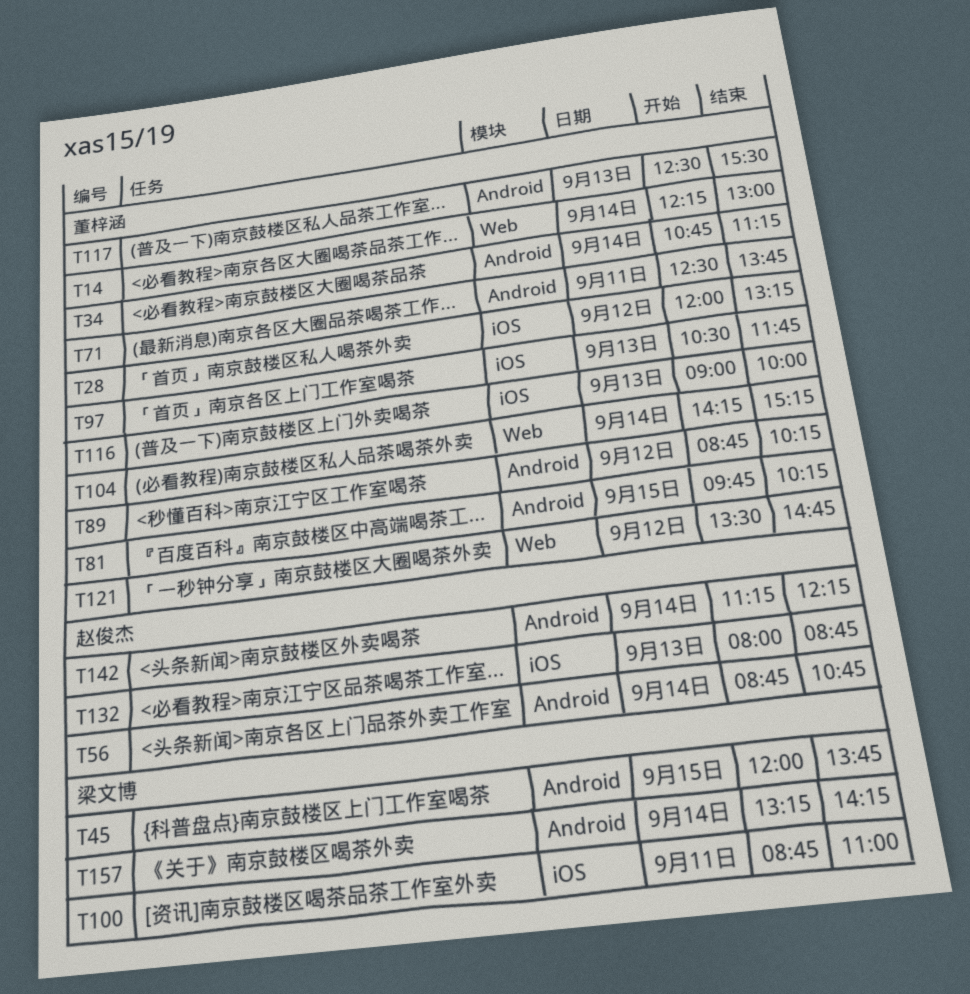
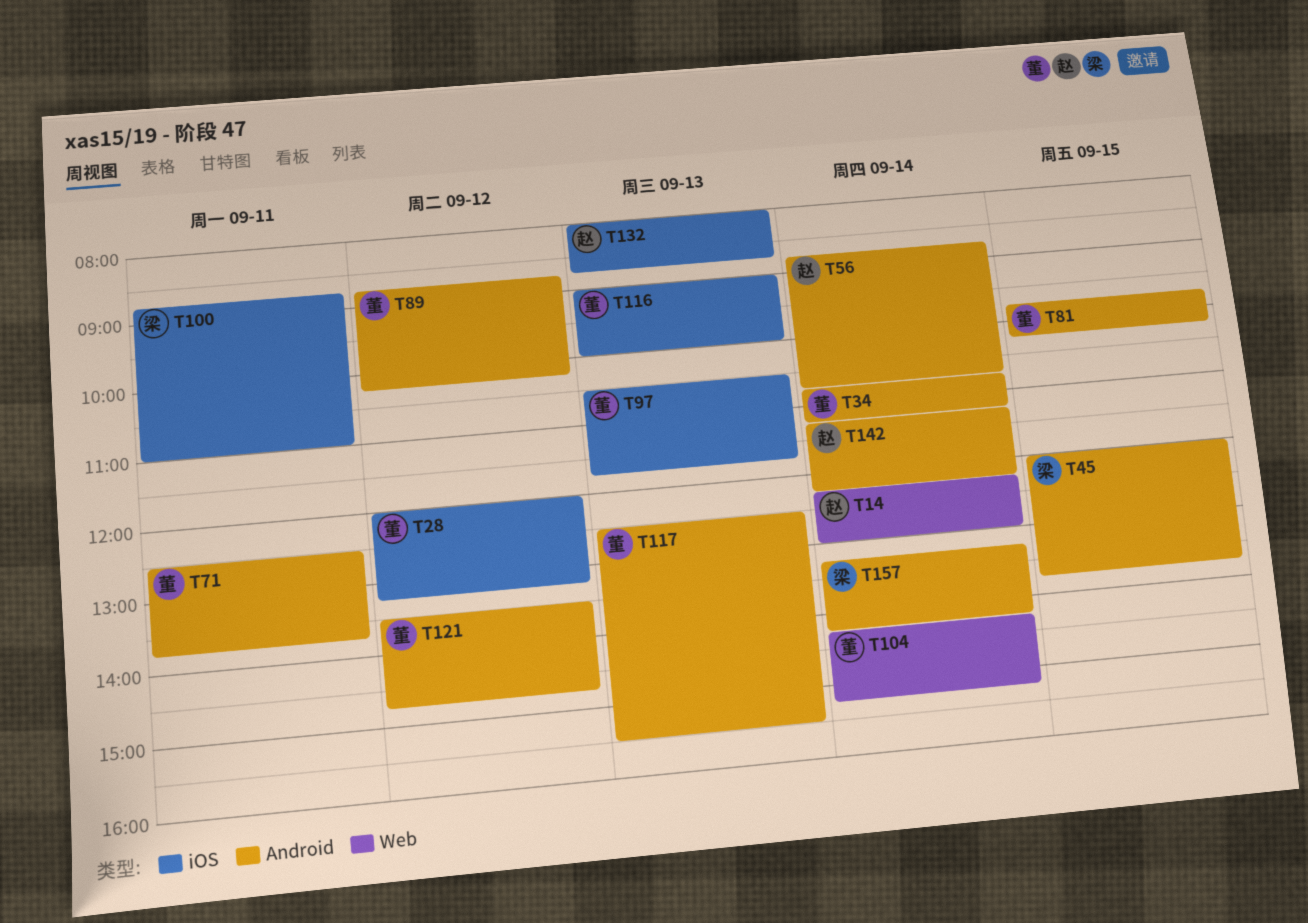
T14, owner: 董梓涵 -> 赵俊杰
T121, label: Web -> Android

